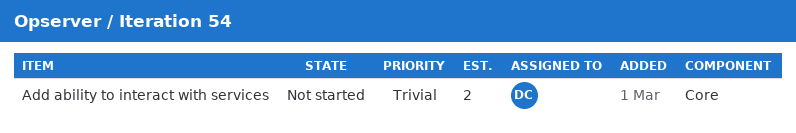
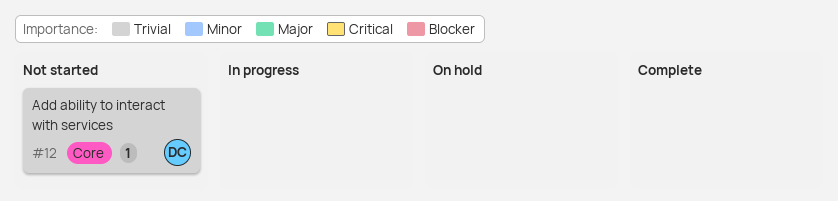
Add ability to interact with services, estimate: 2 -> 1

